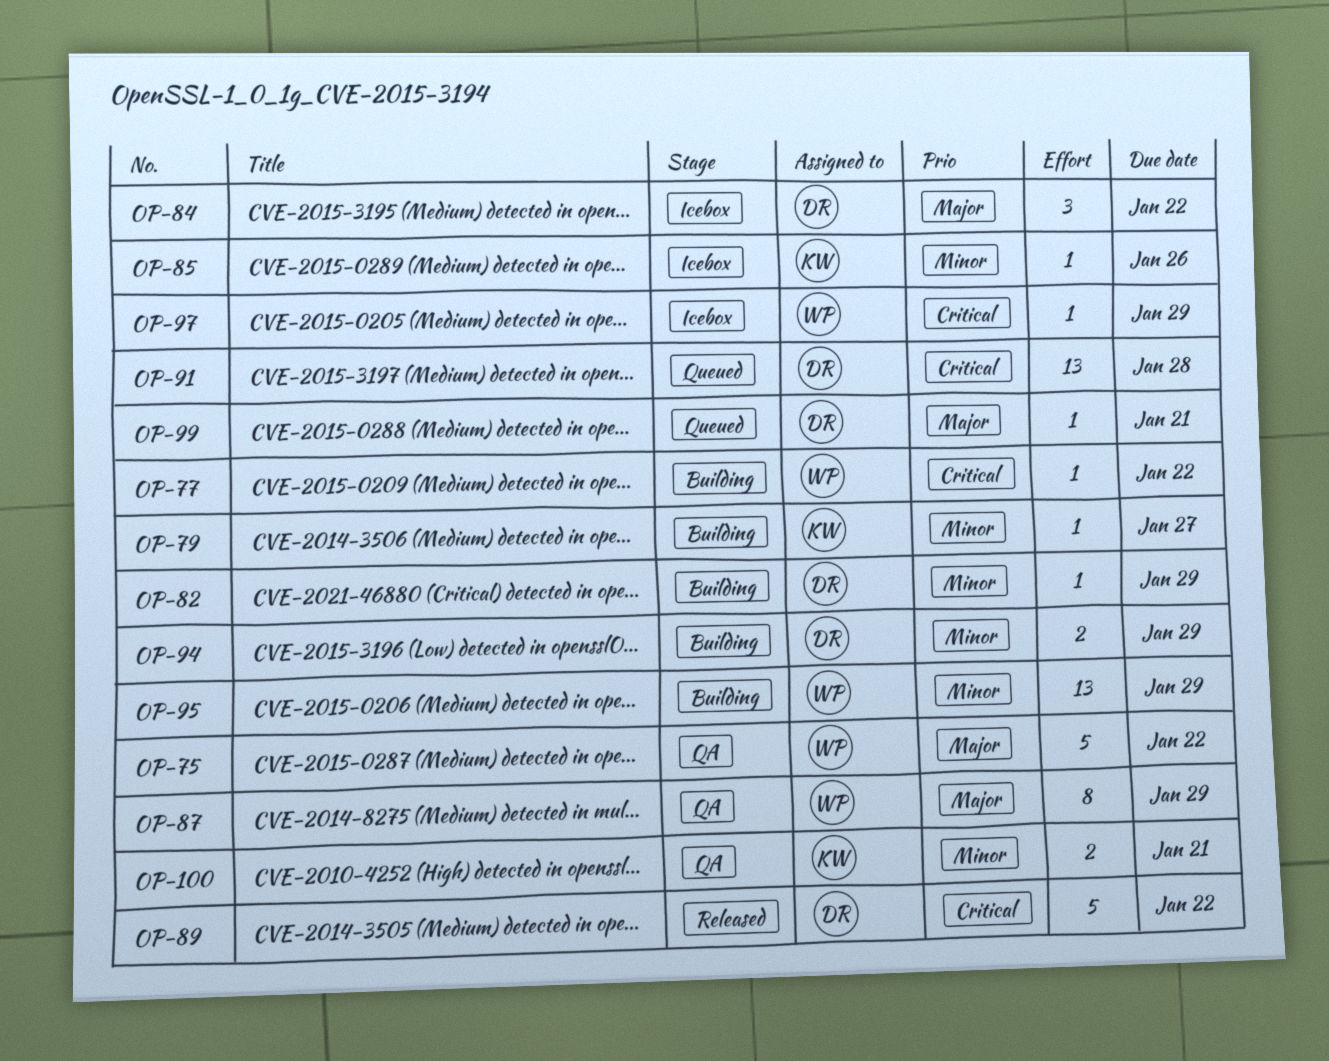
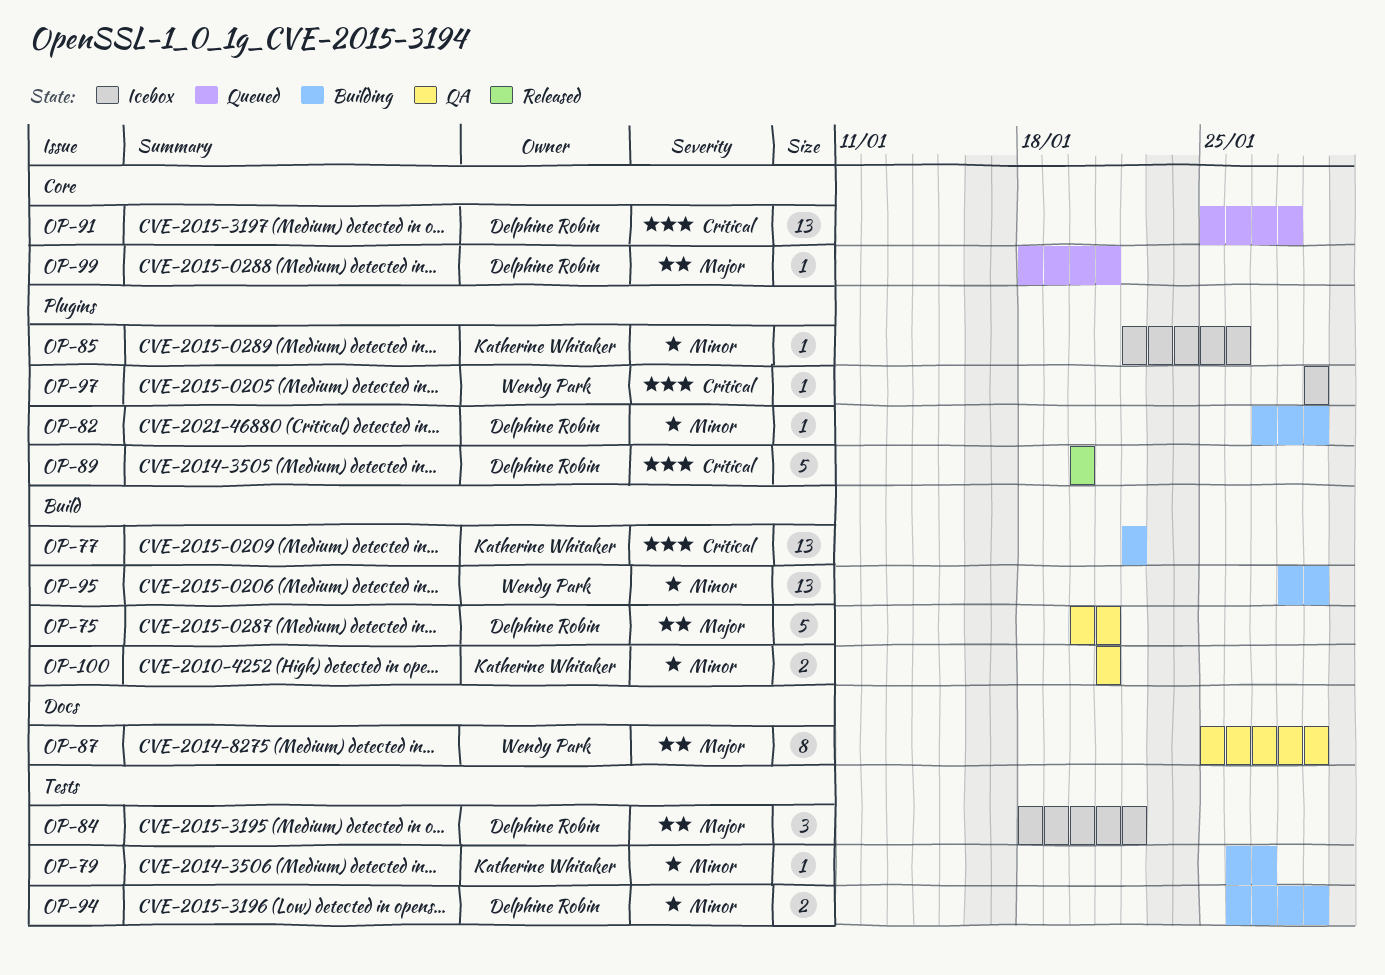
OP-75, owner: Wendy Park -> Delphine Robin
OP-75, due: Jan 22 -> Jan 21
OP-77, owner: Wendy Park -> Katherine Whitaker
OP-77, estimate: 1 -> 13
OP-89, due: Jan 22 -> Jan 20

